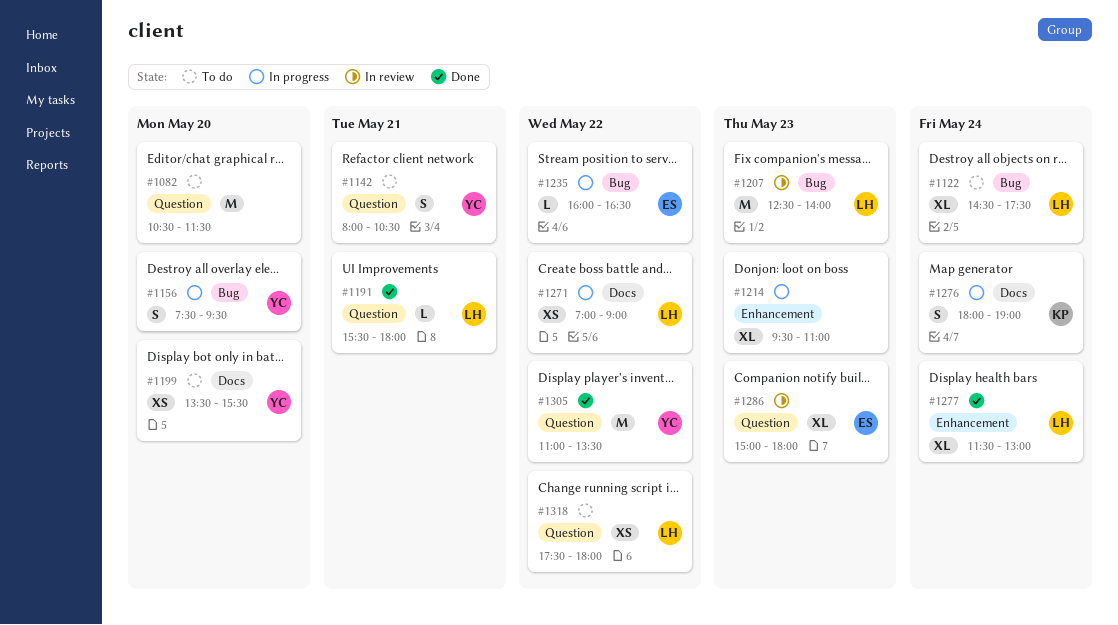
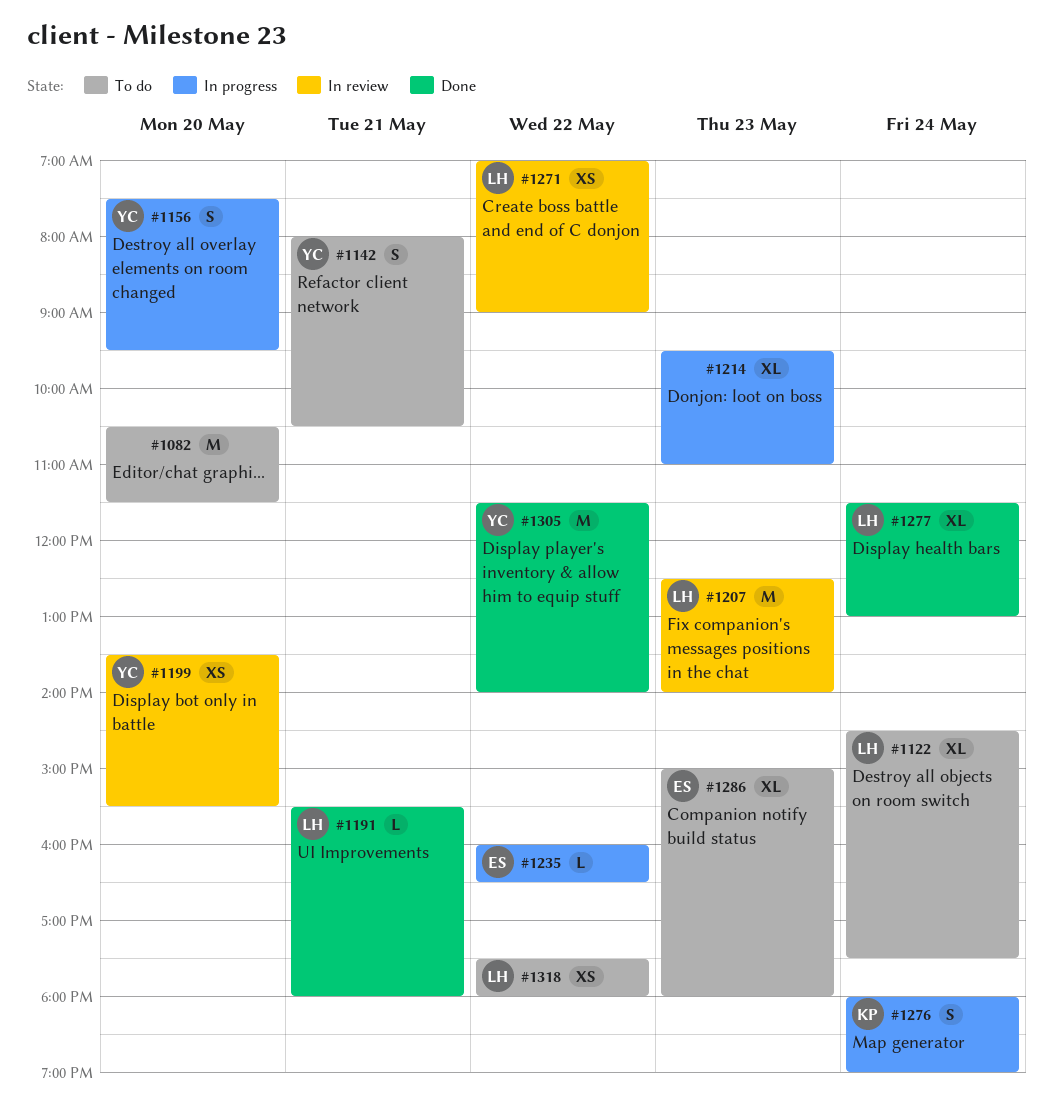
#1199, status: To do -> In review
#1271, status: In progress -> In review
#1286, status: In review -> To do
#1305, begins: 11:00 -> 11:30
#1305, ends: 13:30 -> 14:00

